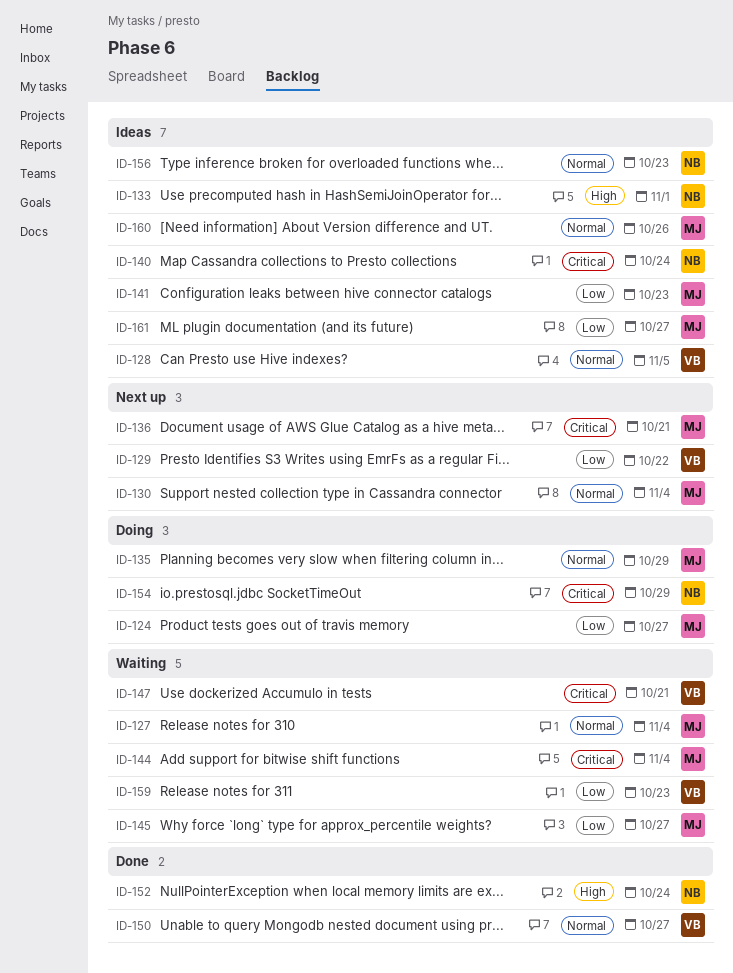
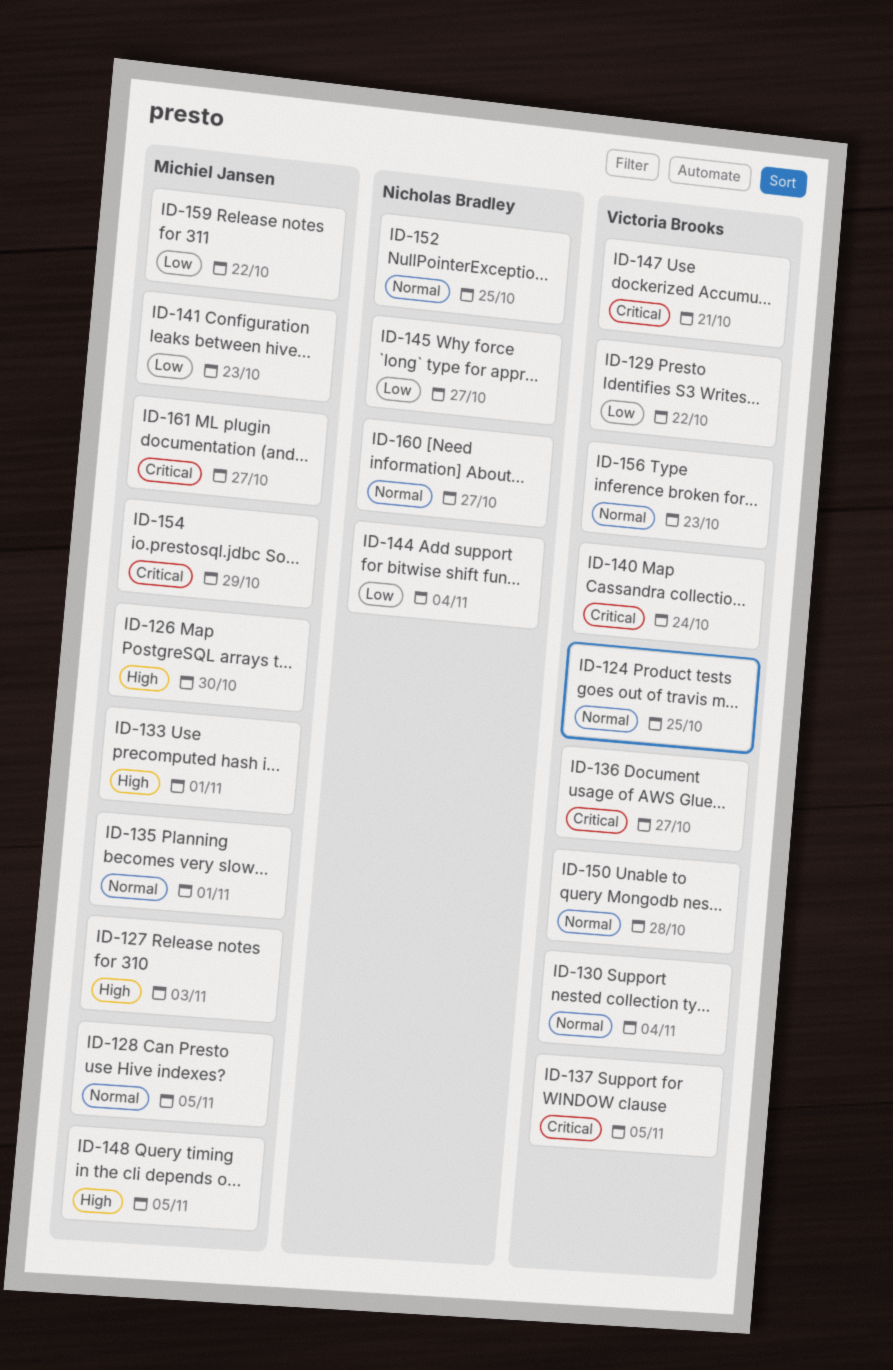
ID-124, owner: Michiel Jansen -> Victoria Brooks
ID-124, priority: Low -> Normal
ID-124, due: Oct 27 -> Oct 25
ID-126: none -> present
ID-127, priority: Normal -> High
ID-127, due: Nov 4 -> Nov 3
ID-128, owner: Victoria Brooks -> Michiel Jansen
ID-130, owner: Michiel Jansen -> Victoria Brooks
ID-133, owner: Nicholas Bradley -> Michiel Jansen
ID-135, due: Oct 29 -> Nov 1
ID-136, owner: Michiel Jansen -> Victoria Brooks
ID-136, due: Oct 21 -> Oct 27
ID-137: none -> present
ID-140, owner: Nicholas Bradley -> Victoria Brooks
ID-144, owner: Michiel Jansen -> Nicholas Bradley
ID-144, priority: Critical -> Low
ID-145, owner: Michiel Jansen -> Nicholas Bradley
ID-148: none -> present
ID-150, due: Oct 27 -> Oct 28
ID-152, priority: High -> Normal
ID-152, due: Oct 24 -> Oct 25
ID-154, owner: Nicholas Bradley -> Michiel Jansen
ID-156, owner: Nicholas Bradley -> Victoria Brooks
ID-159, owner: Victoria Brooks -> Michiel Jansen
ID-159, due: Oct 23 -> Oct 22
ID-160, owner: Michiel Jansen -> Nicholas Bradley
ID-160, due: Oct 26 -> Oct 27
ID-161, priority: Low -> Critical

